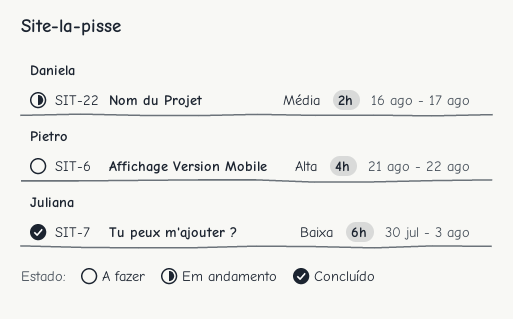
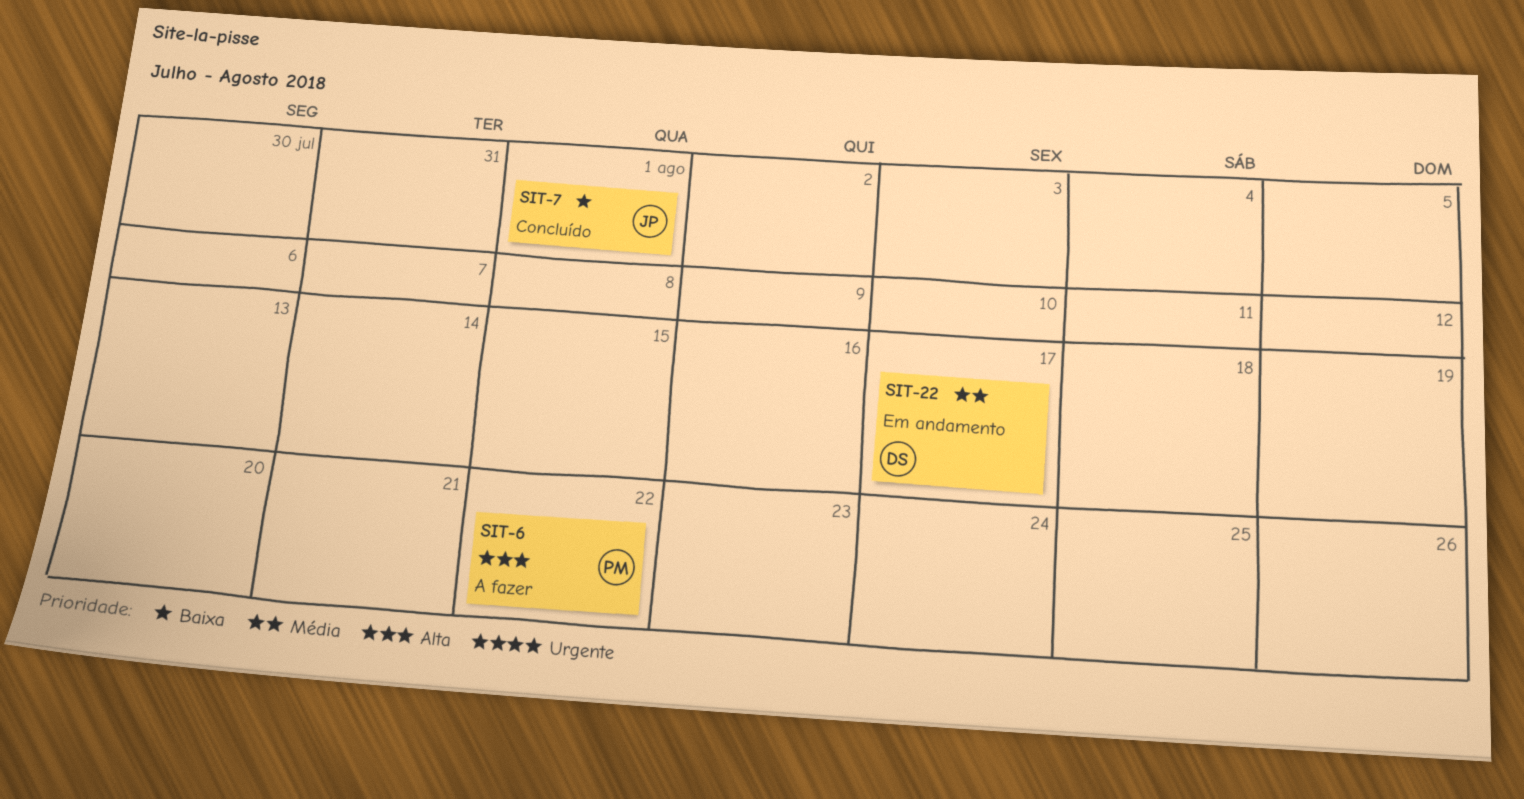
SIT-7, due: Aug 3 -> Aug 1

